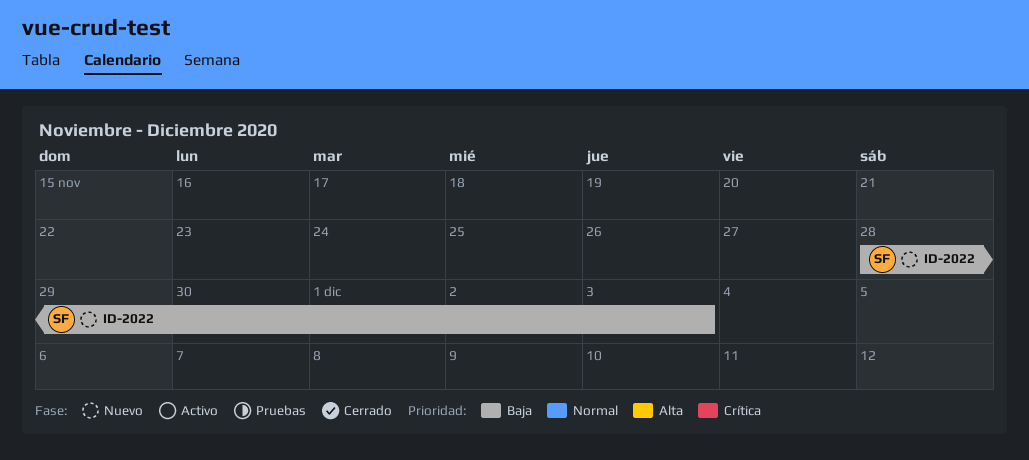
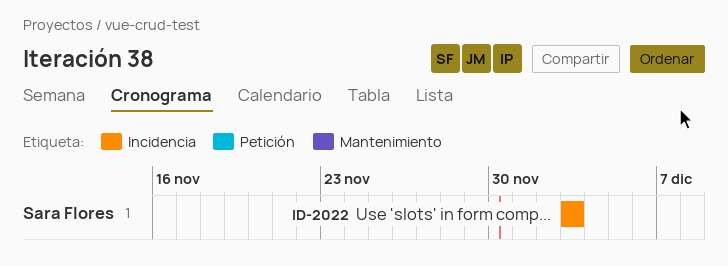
ID-2022, start: Nov 28 -> Dec 3

